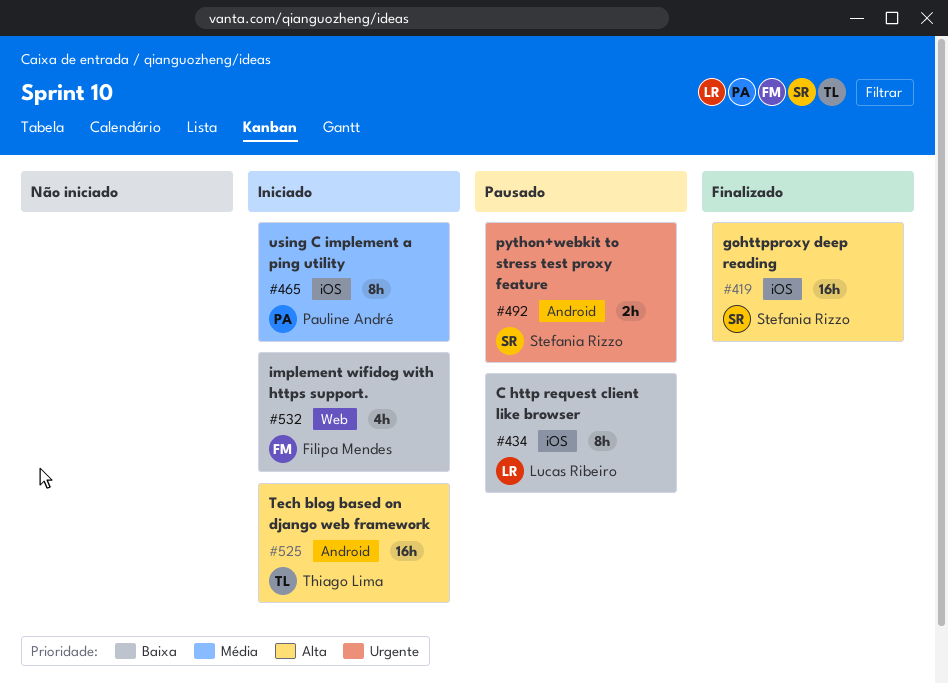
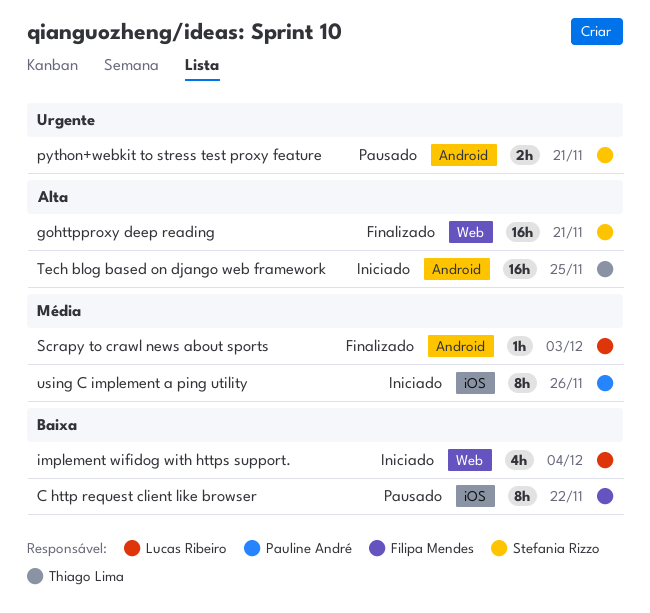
C http request client like browser, owner: Lucas Ribeiro -> Filipa Mendes
gohttpproxy deep reading, label: iOS -> Web
implement wifidog with https support., owner: Filipa Mendes -> Lucas Ribeiro
Scrapy to crawl news about sports: none -> present

